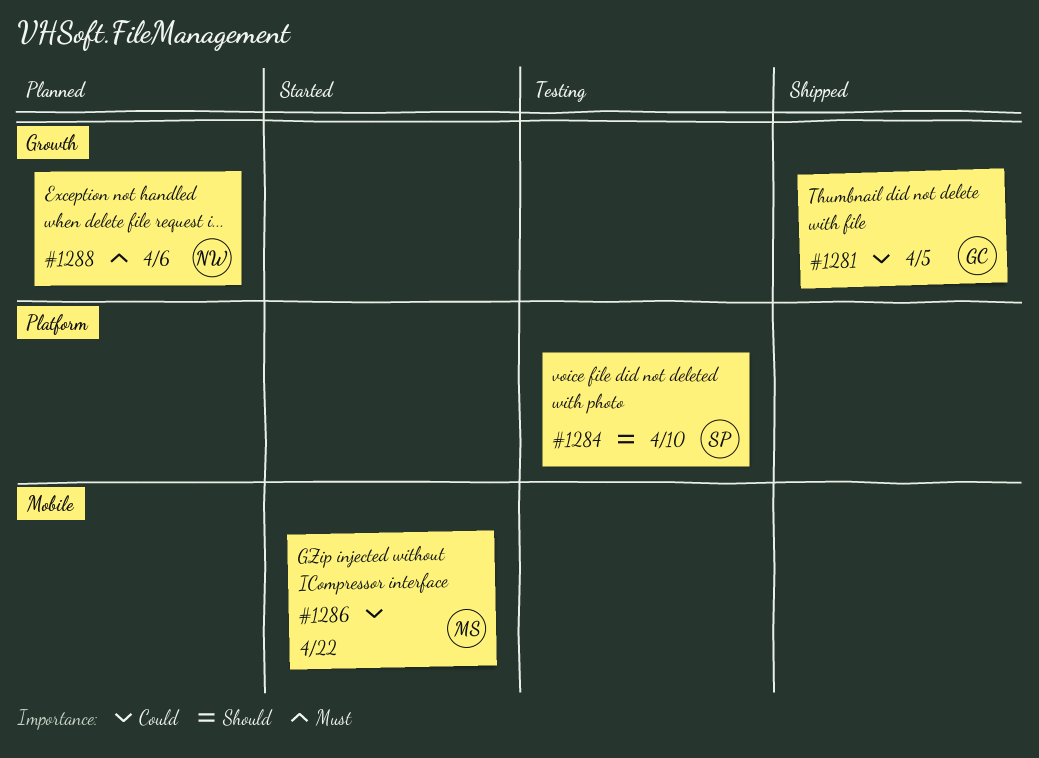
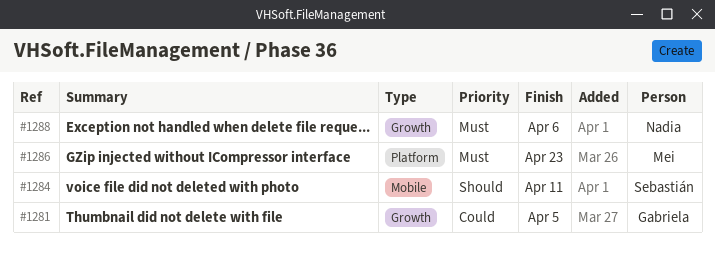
#1284, label: Platform -> Mobile
#1284, due: Apr 10 -> Apr 11
#1286, priority: Could -> Must
#1286, label: Mobile -> Platform
#1286, due: Apr 22 -> Apr 23

